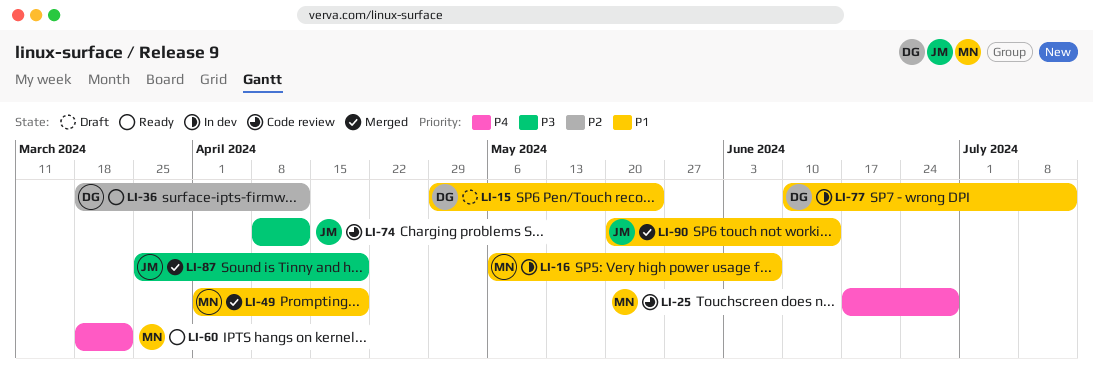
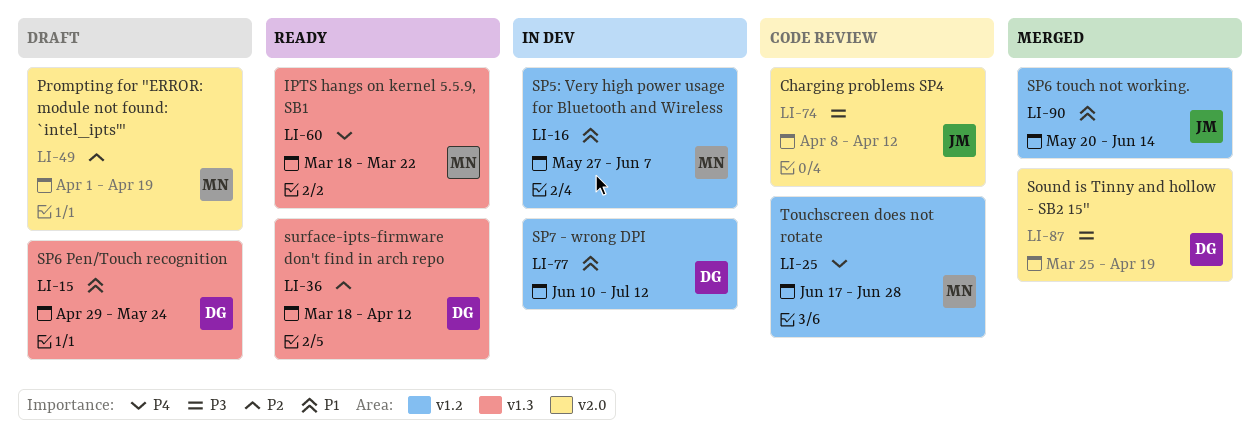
LI-16, start: May 6 -> May 27
LI-49, status: Merged -> Draft
LI-49, priority: P1 -> P2
LI-87, owner: JM -> DG

